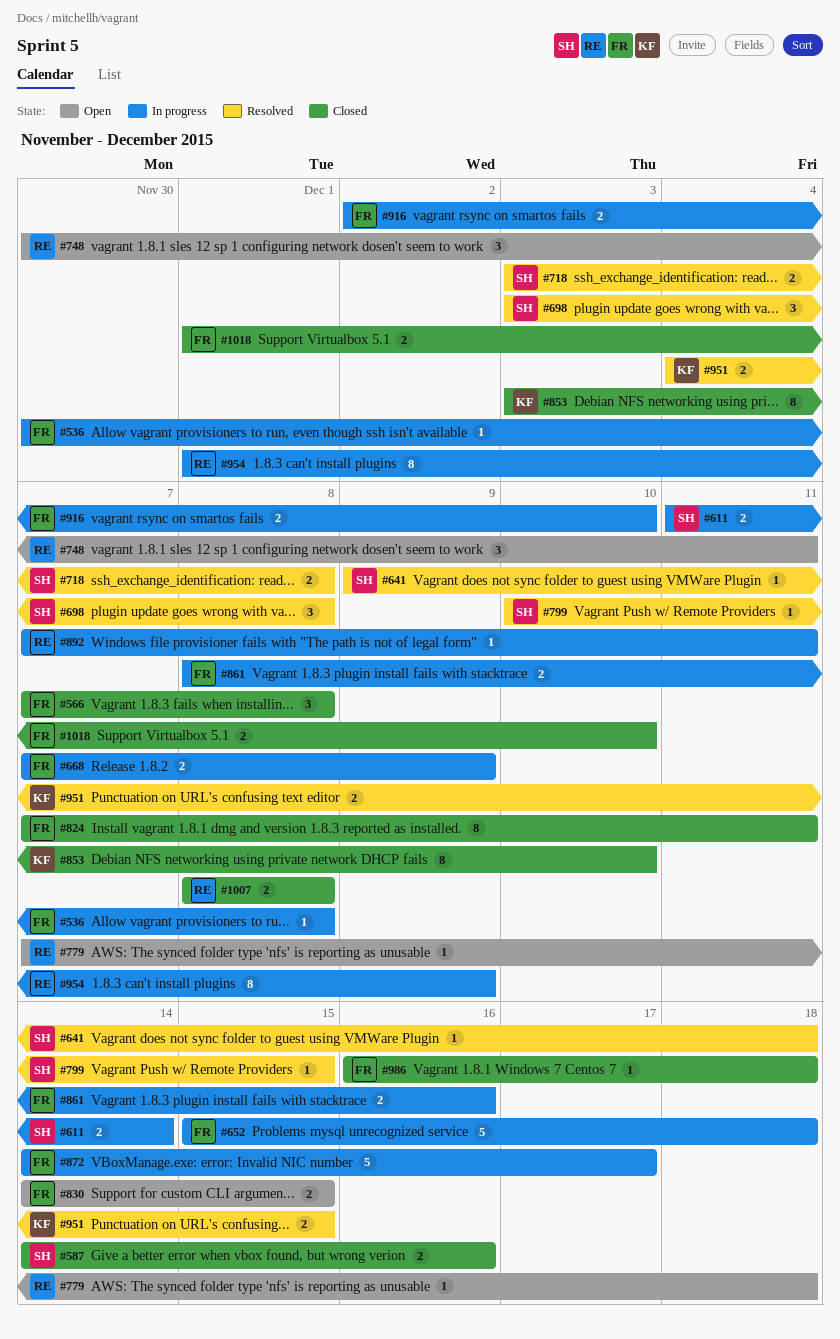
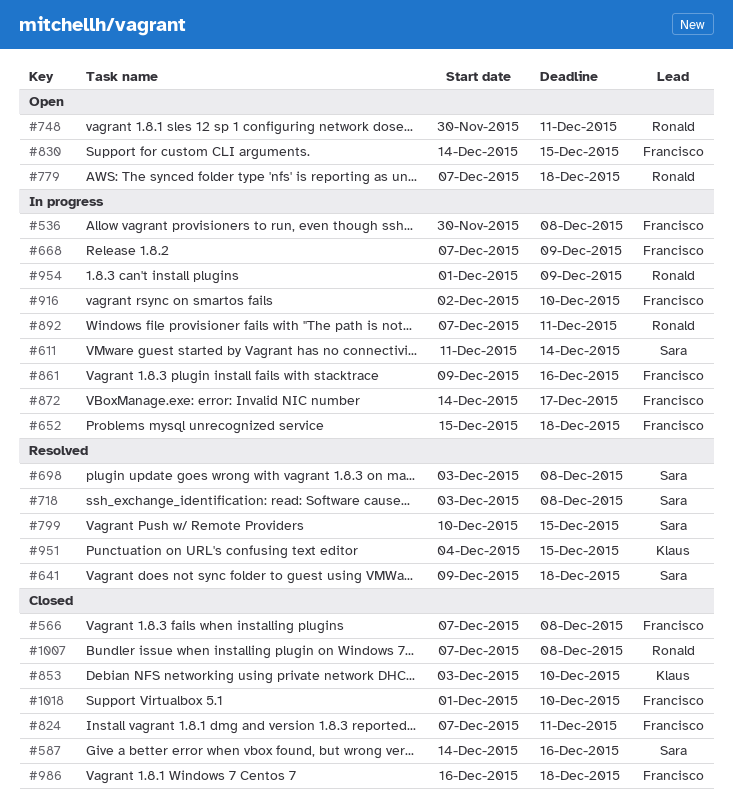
#861, start: Dec 8 -> Dec 9
#1007, start: Dec 8 -> Dec 7

